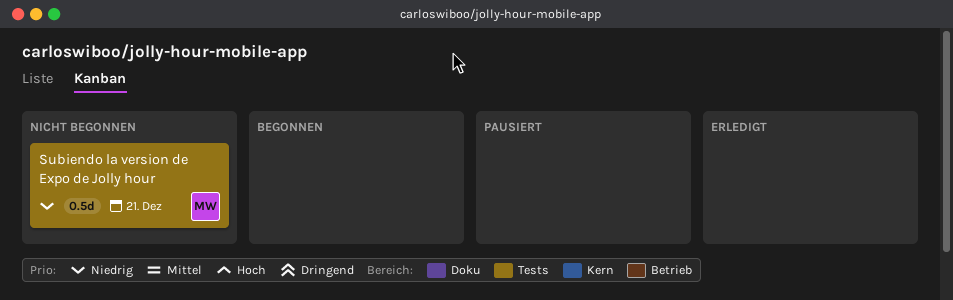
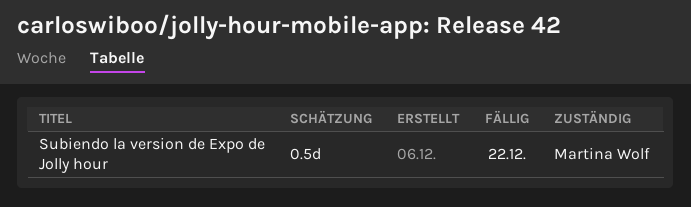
Subiendo la version de Expo de Jolly hour, due: Dec 21 -> Dec 22

